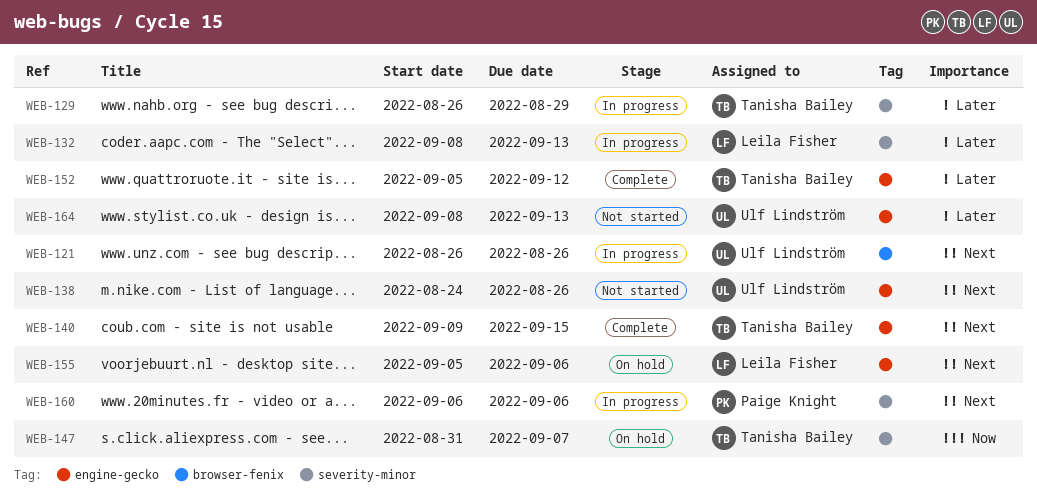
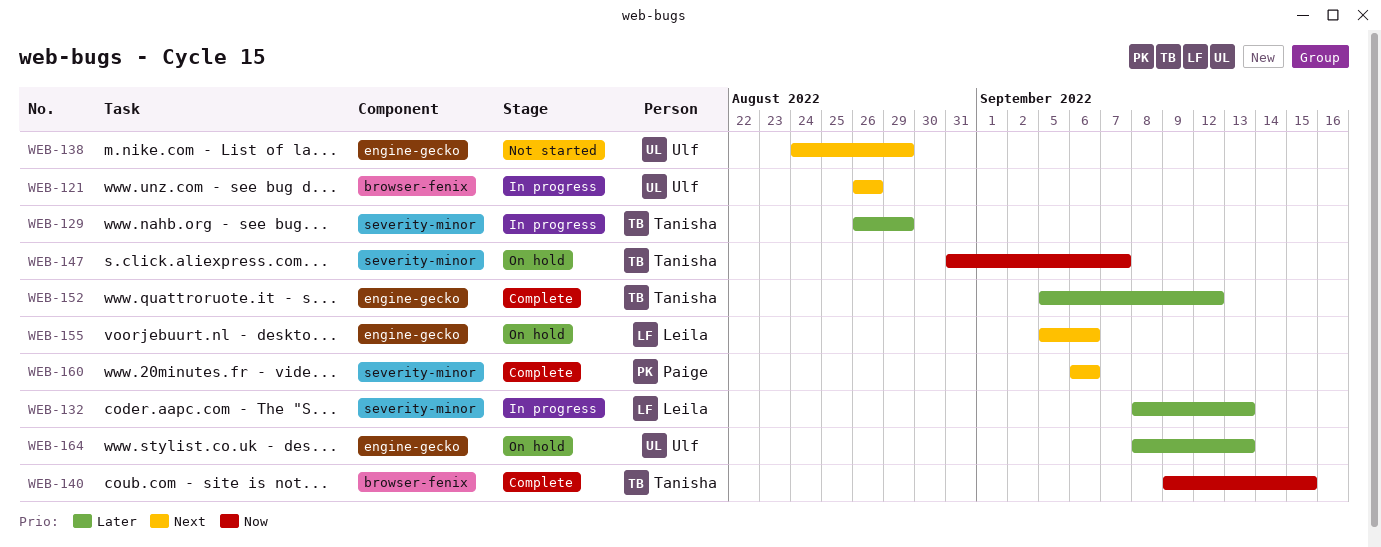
WEB-138, due: Aug 26 -> Aug 29
WEB-140, priority: Next -> Now
WEB-140, label: engine-gecko -> browser-fenix
WEB-160, status: In progress -> Complete
WEB-164, status: Not started -> On hold

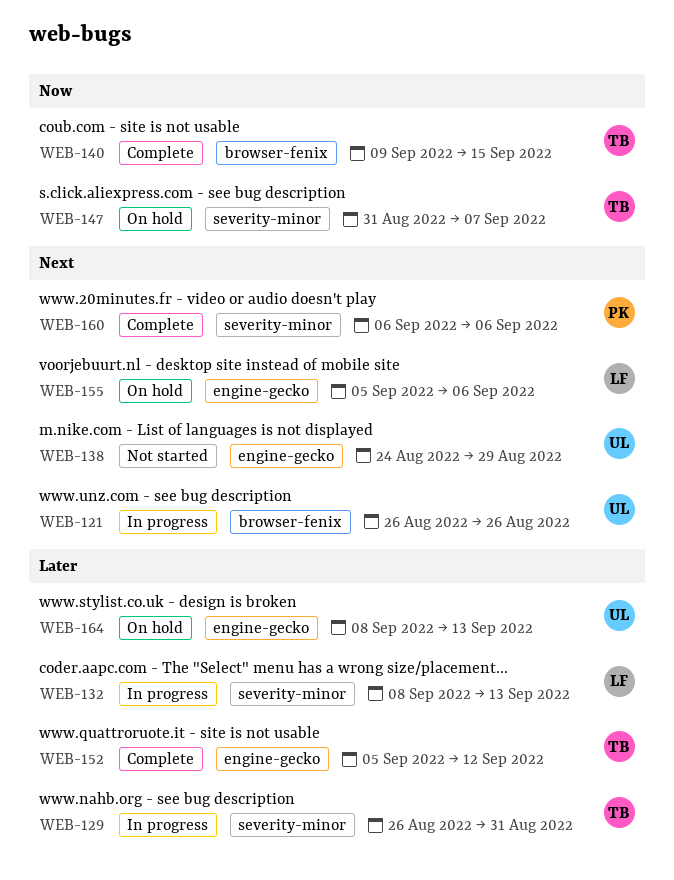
WEB-129, due: Aug 29 -> Aug 31

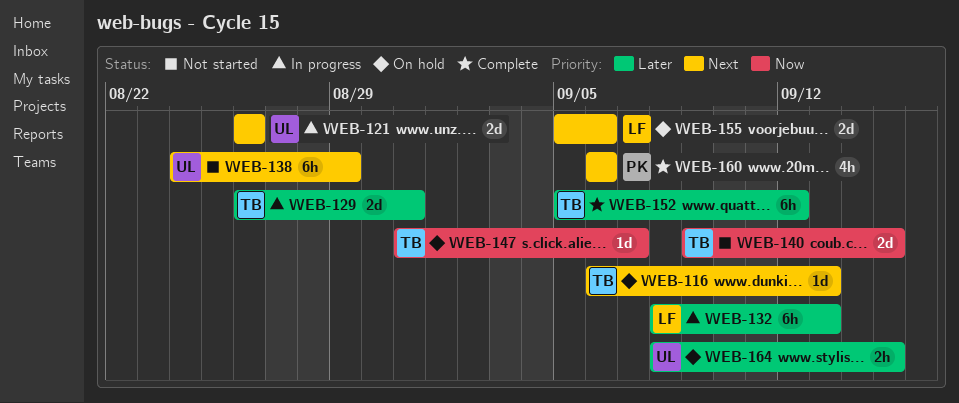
WEB-116: none -> present
WEB-140, status: Complete -> Not started
WEB-164, due: Sep 13 -> Sep 15

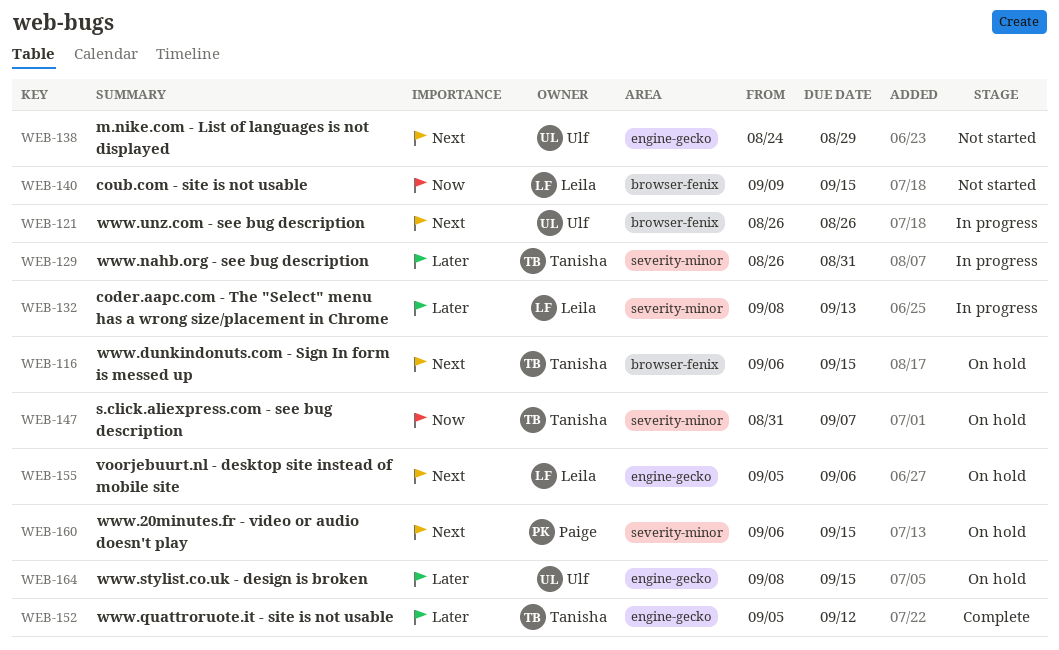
WEB-116, due: Sep 13 -> Sep 15
WEB-140, owner: Tanisha -> Leila
WEB-160, status: Complete -> On hold
WEB-160, due: Sep 6 -> Sep 15

